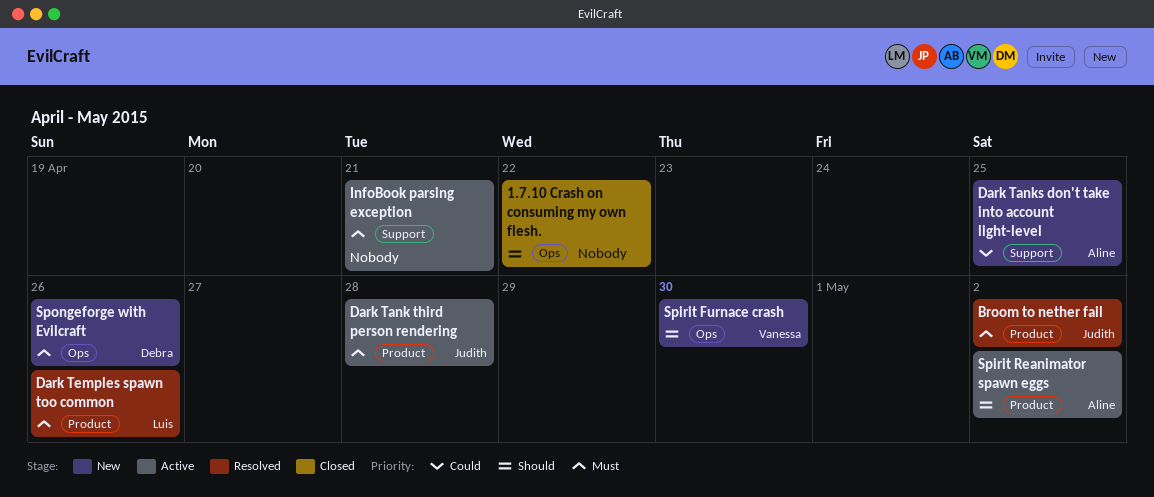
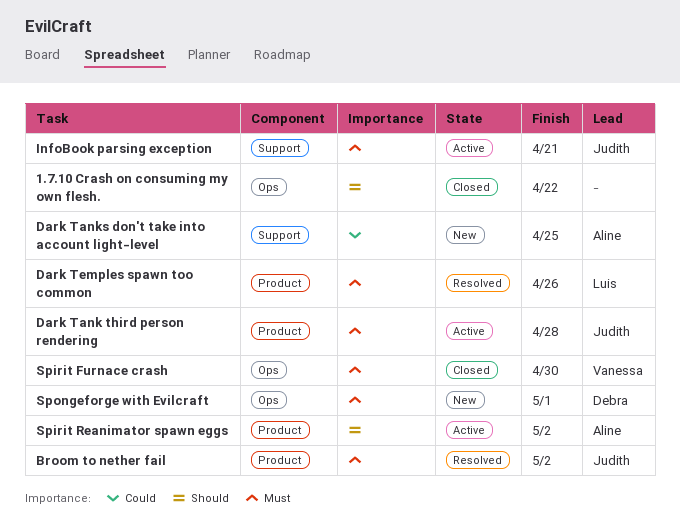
InfoBook parsing exception, owner: none -> Judith
Spirit Furnace crash, status: New -> Closed
Spirit Furnace crash, priority: Should -> Must
Spongeforge with Evilcraft, due: Apr 26 -> May 1

